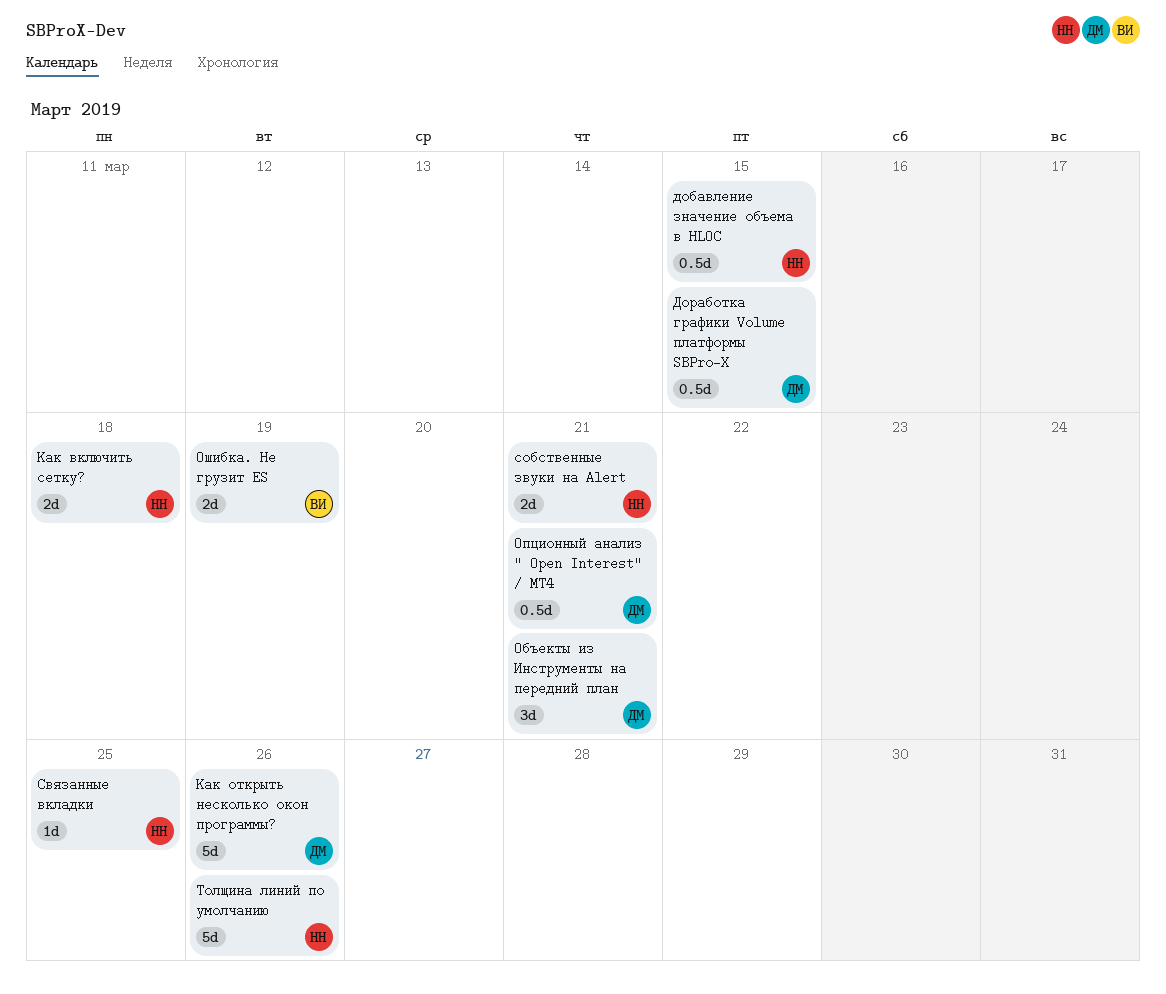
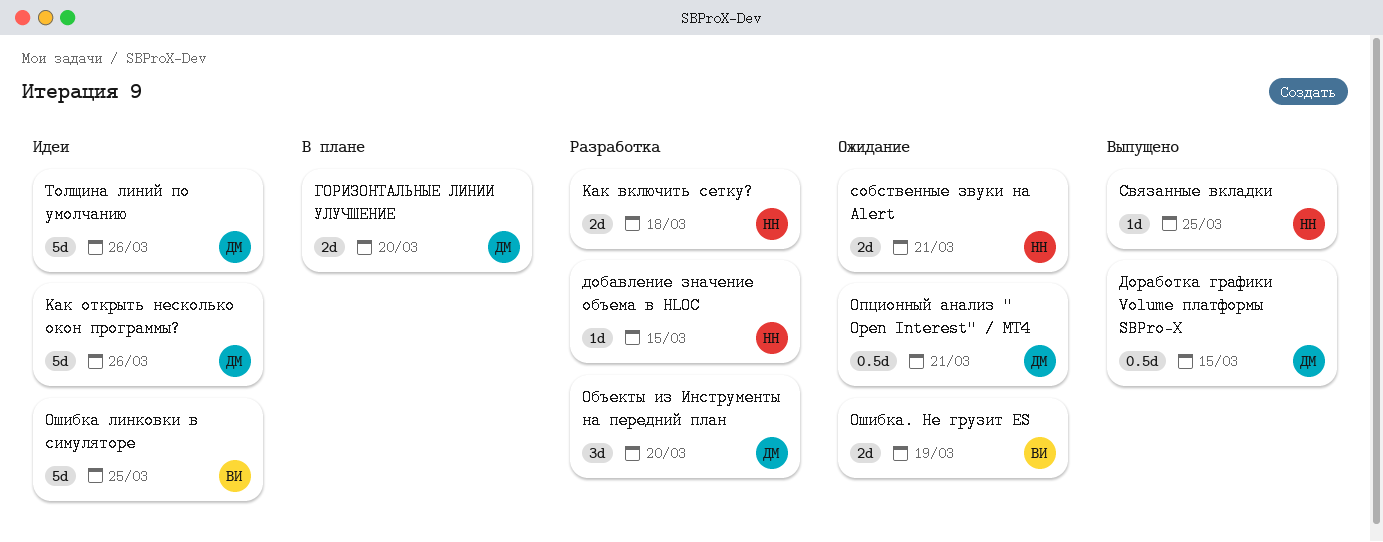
ГОРИЗОНТАЛЬНЫЕ ЛИНИИ УЛУЧШЕНИЕ: none -> present
добавление значение объема в HLOC, estimate: 0.5d -> 1d
Объекты из Инструменты на передний план, due: Mar 21 -> Mar 20
Ошибка линковки в симуляторе: none -> present
Толщина линий по умолчанию, owner: НН -> ДМ

